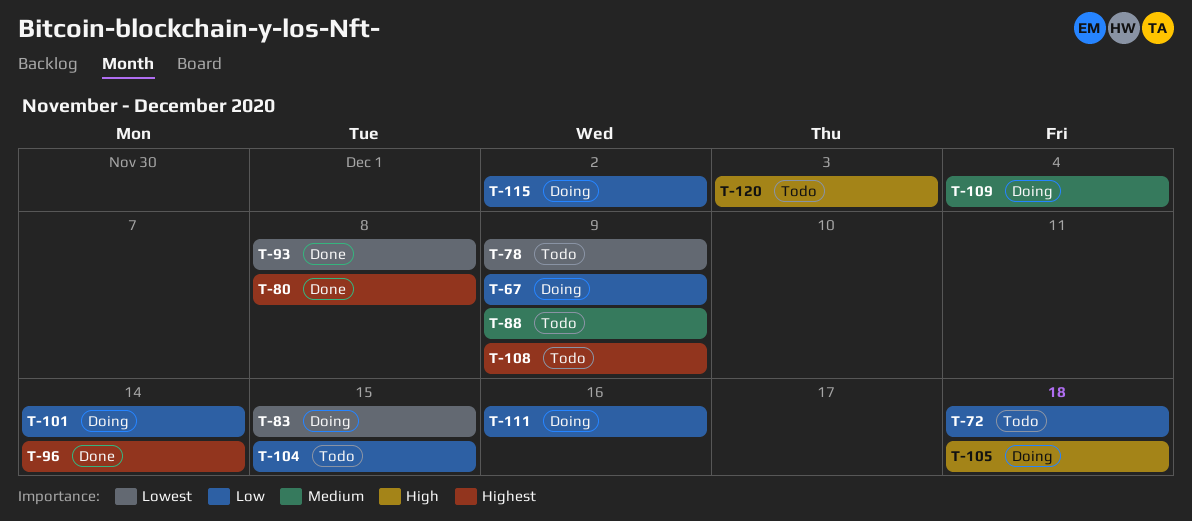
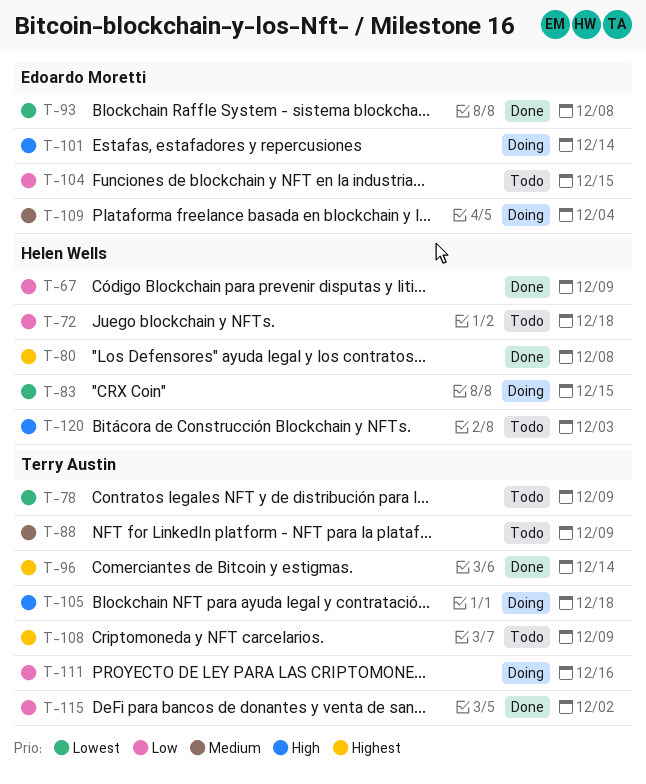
T-67, status: Doing -> Done
T-101, priority: Low -> High
T-115, status: Doing -> Done

